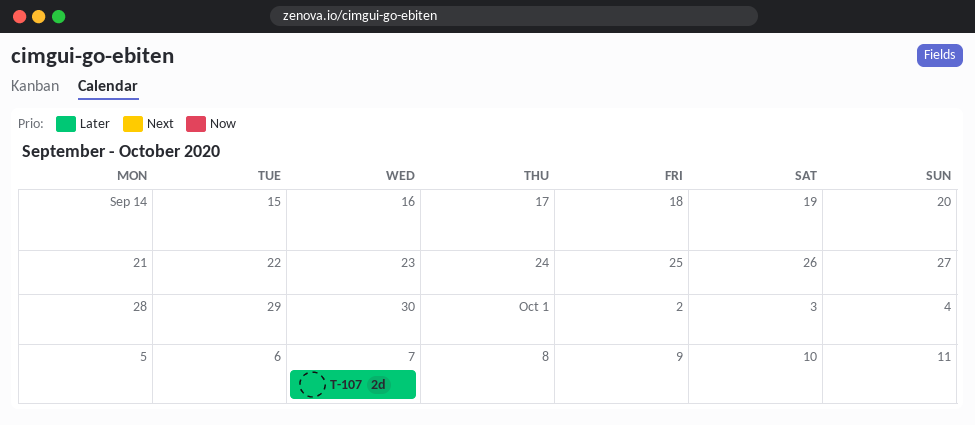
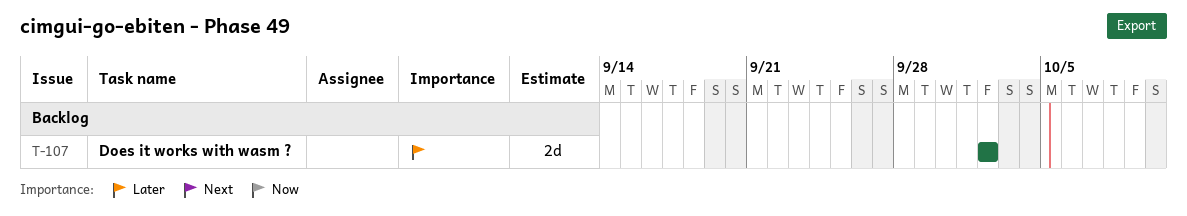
T-107, start: Oct 7 -> Oct 2
T-107, due: Oct 7 -> Oct 2

